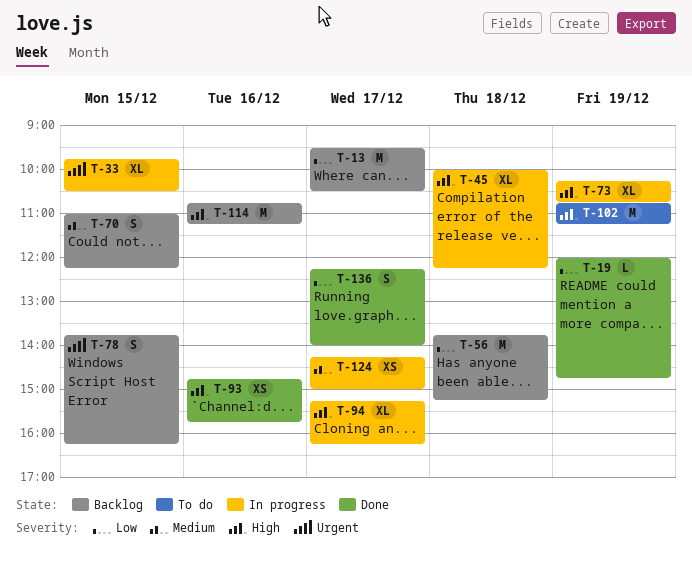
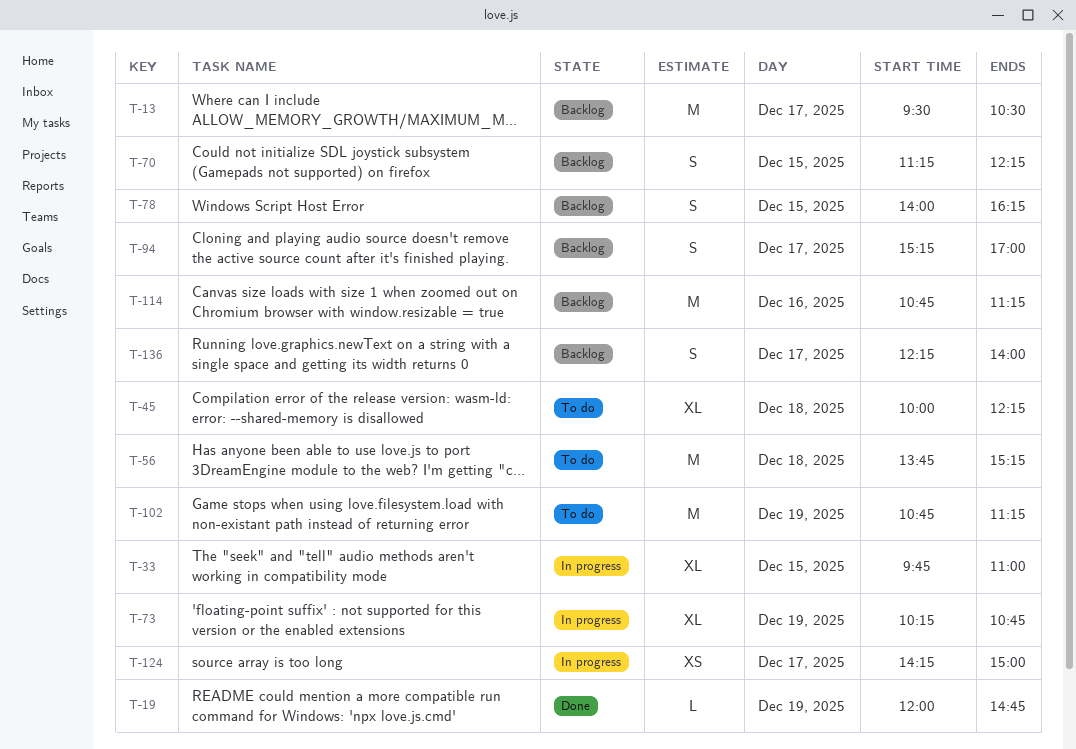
T-33, ends: 10:30 -> 11:00
T-45, status: In progress -> To do
T-56, status: Backlog -> To do
T-70, begins: 11:00 -> 11:15
T-78, begins: 13:45 -> 14:00
T-93: present -> none
T-94, status: In progress -> Backlog
T-94, estimate: XL -> S
T-94, ends: 16:15 -> 17:00
T-136, status: Done -> Backlog

